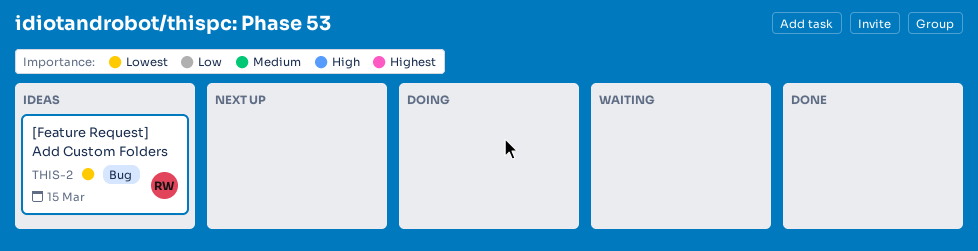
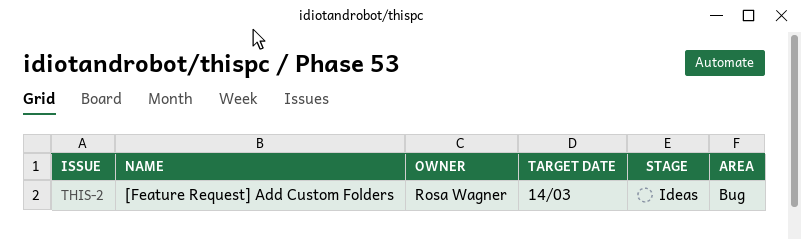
THIS-2, due: Mar 15 -> Mar 14

